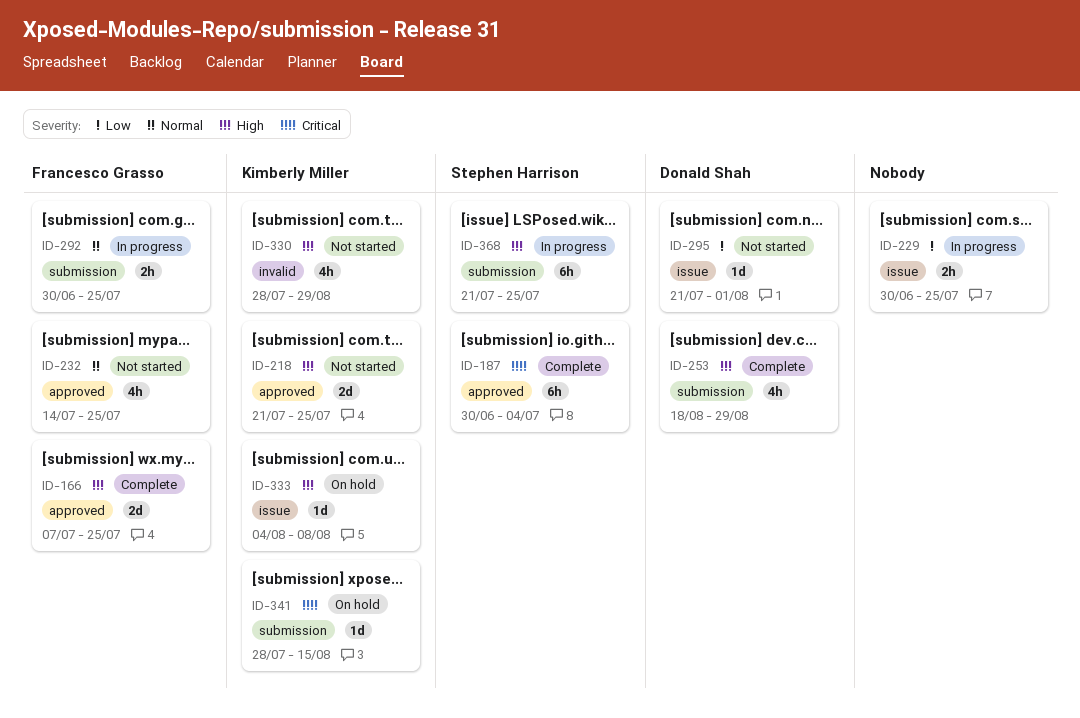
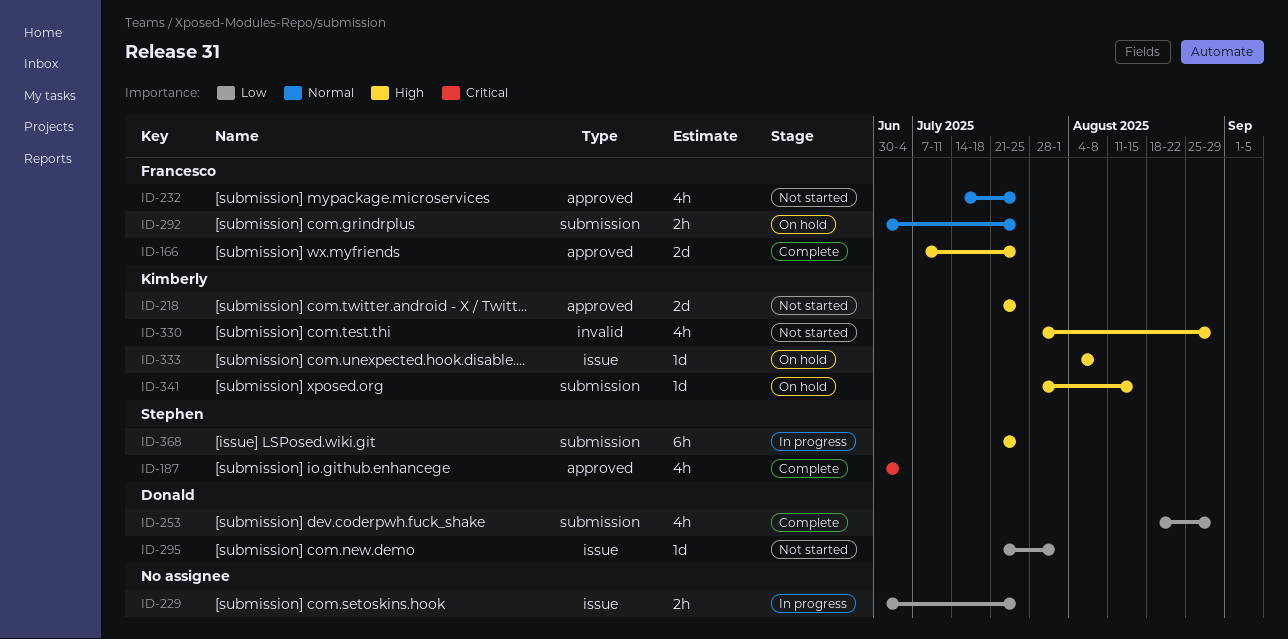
ID-187, estimate: 6h -> 4h
ID-253, priority: High -> Low
ID-292, status: In progress -> On hold
ID-341, priority: Critical -> High

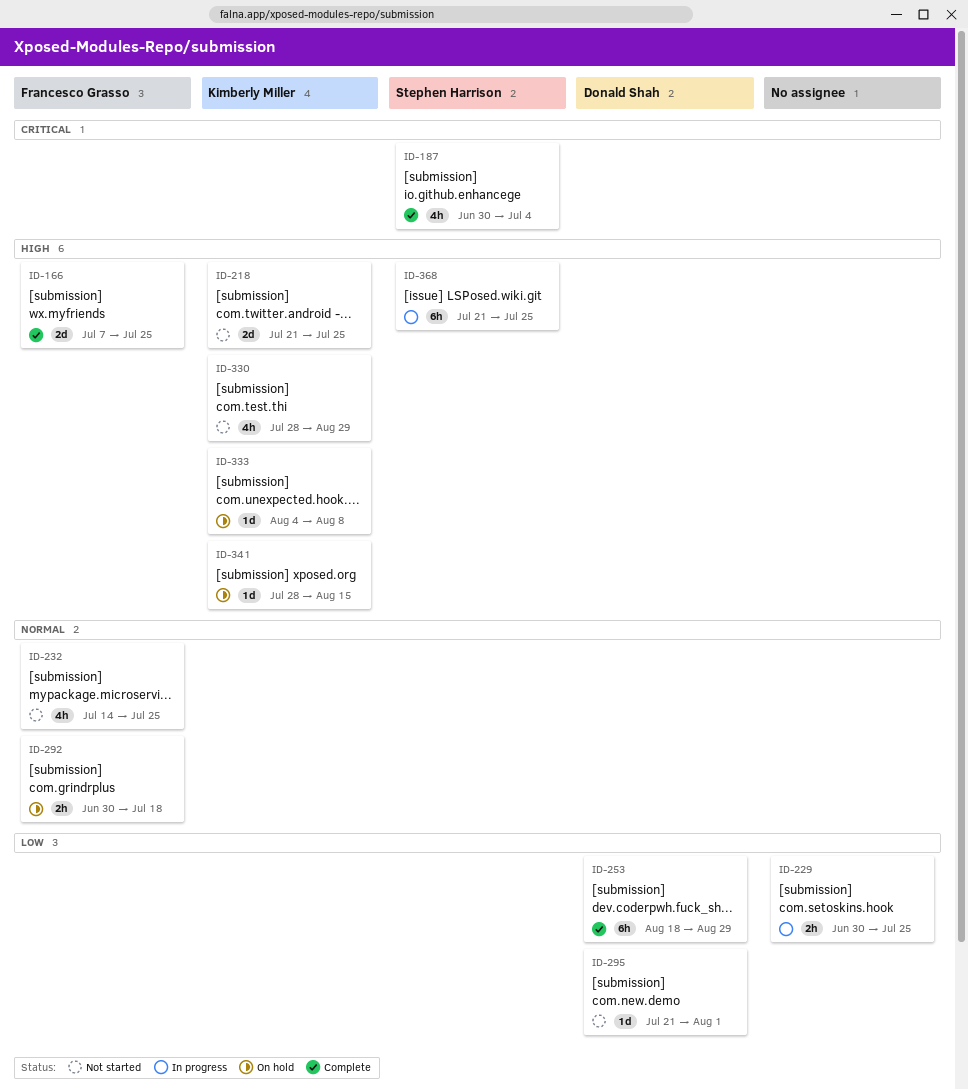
ID-253, estimate: 4h -> 6h
ID-292, due: Jul 25 -> Jul 18

